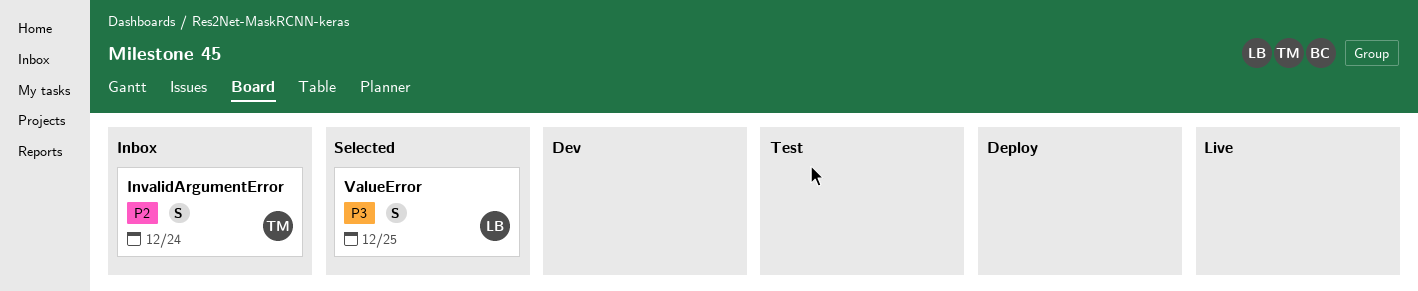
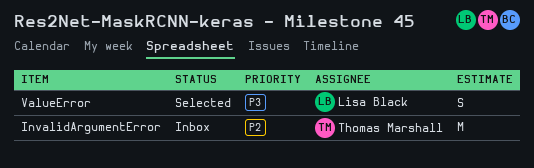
InvalidArgumentError, estimate: S -> M

